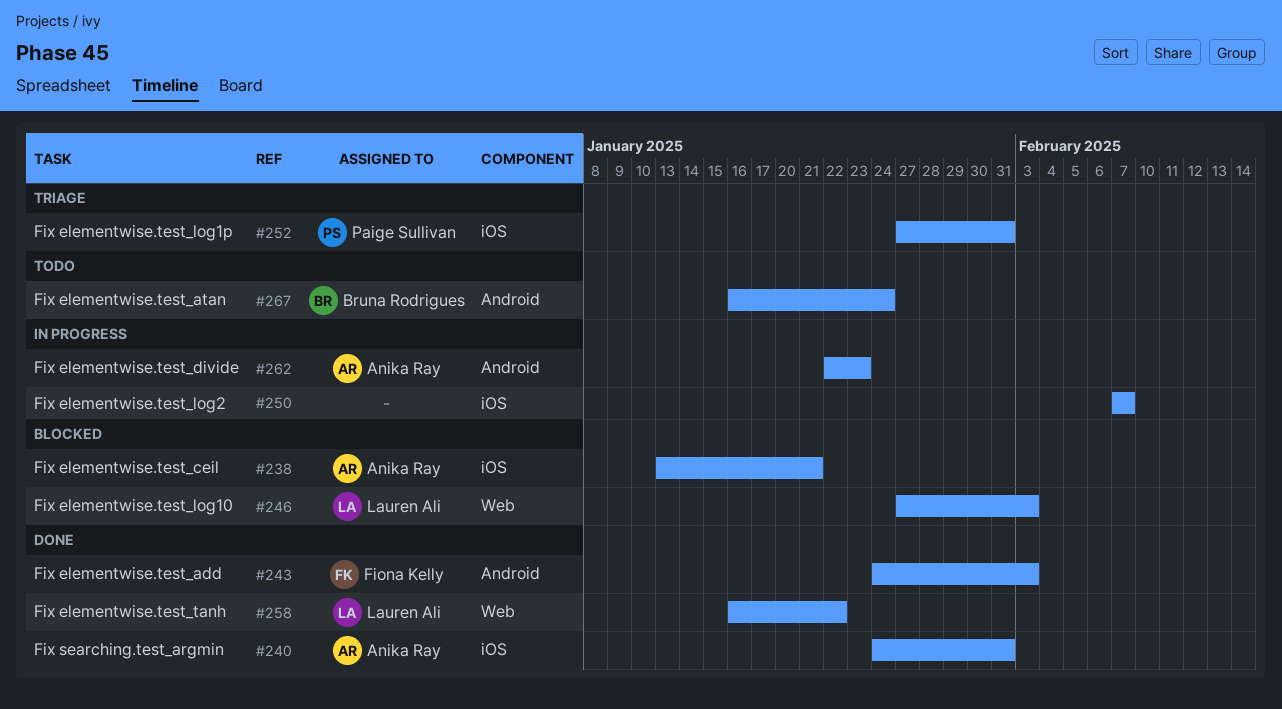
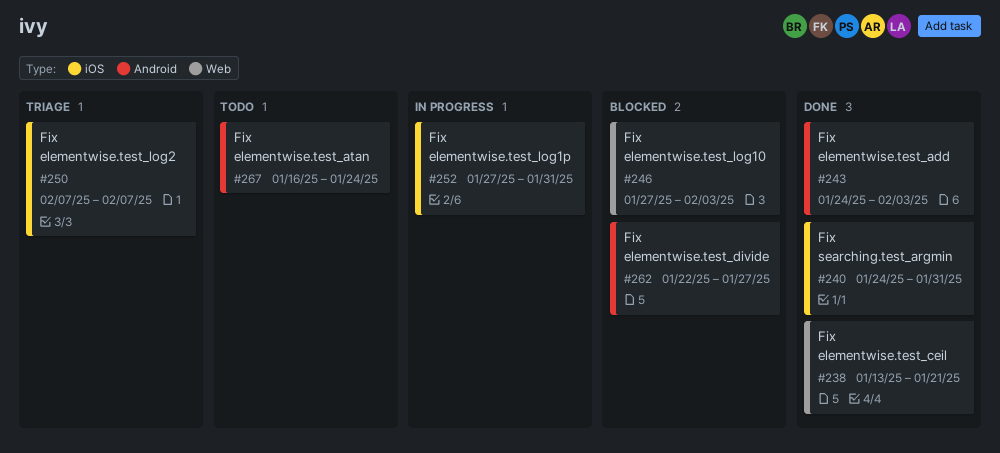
#238, status: Blocked -> Done
#238, label: iOS -> Web
#250, status: In progress -> Triage
#252, status: Triage -> In progress
#258: present -> none
#262, status: In progress -> Blocked
#262, due: Jan 23 -> Jan 27

